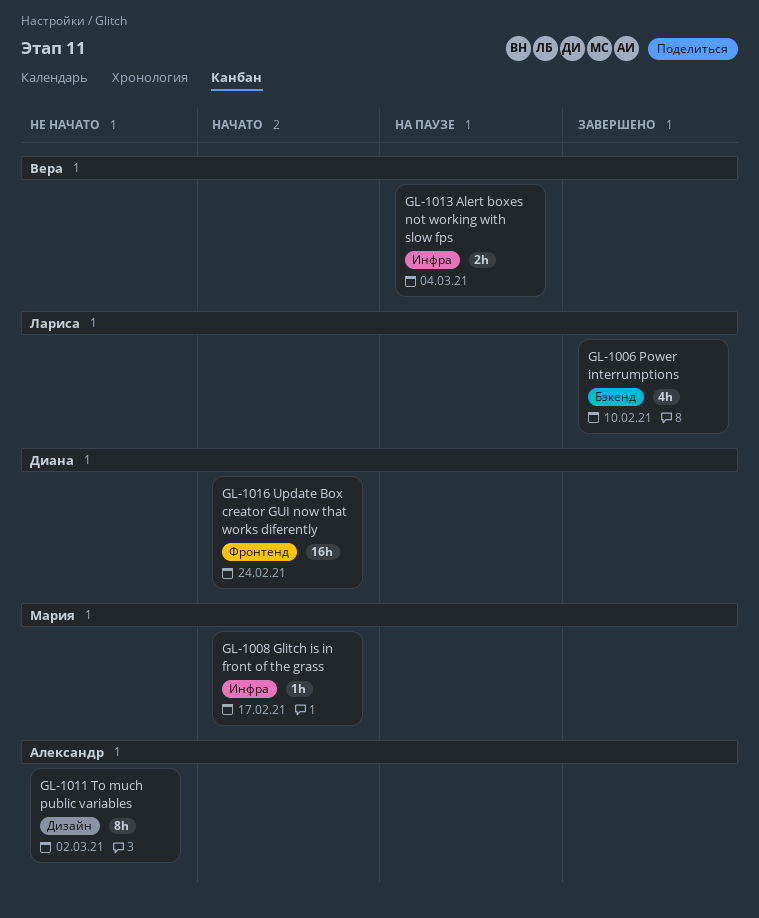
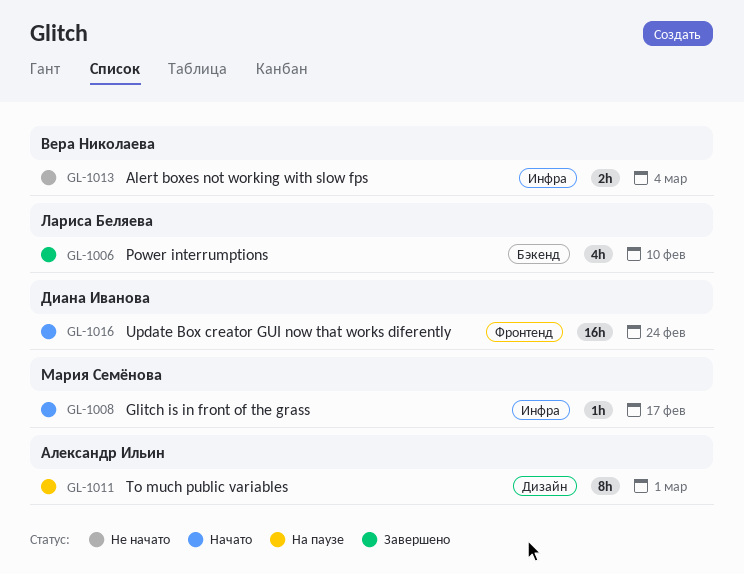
GL-1011, status: Не начато -> На паузе
GL-1011, due: Mar 2 -> Mar 1
GL-1013, status: На паузе -> Не начато

